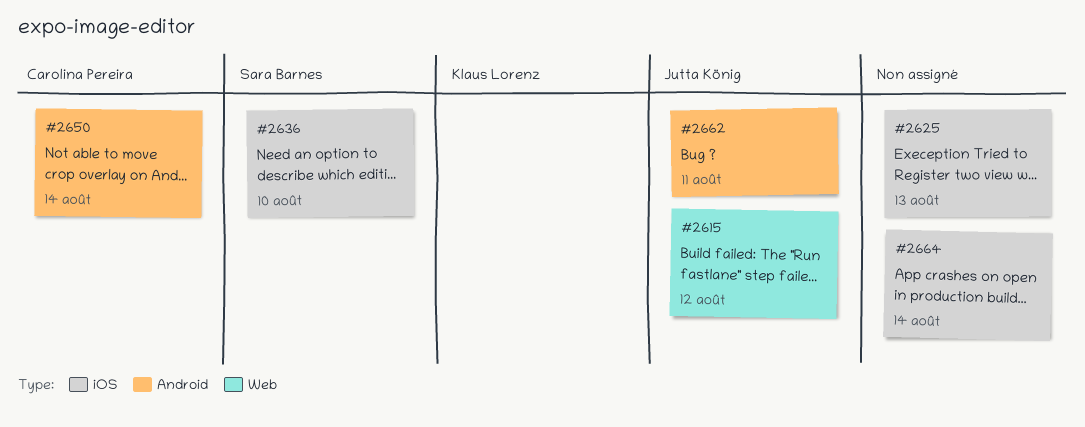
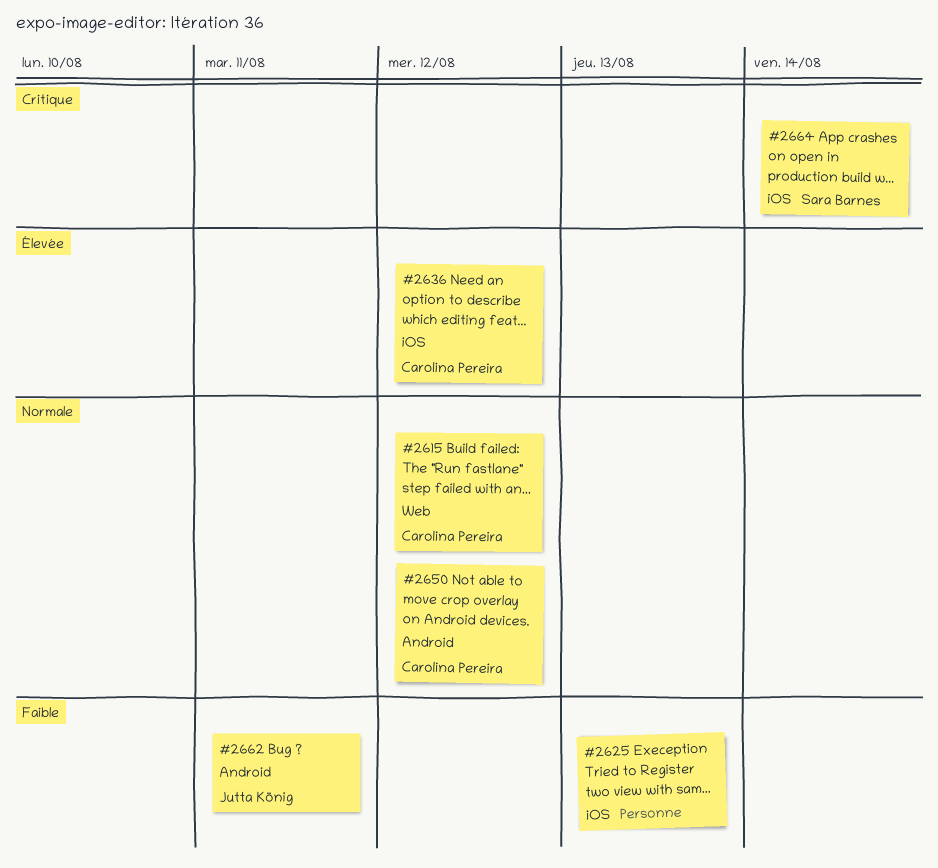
#2615, owner: Jutta König -> Carolina Pereira
#2636, owner: Sara Barnes -> Carolina Pereira
#2636, due: Aug 10 -> Aug 12
#2650, due: Aug 14 -> Aug 12
#2664, owner: none -> Sara Barnes

